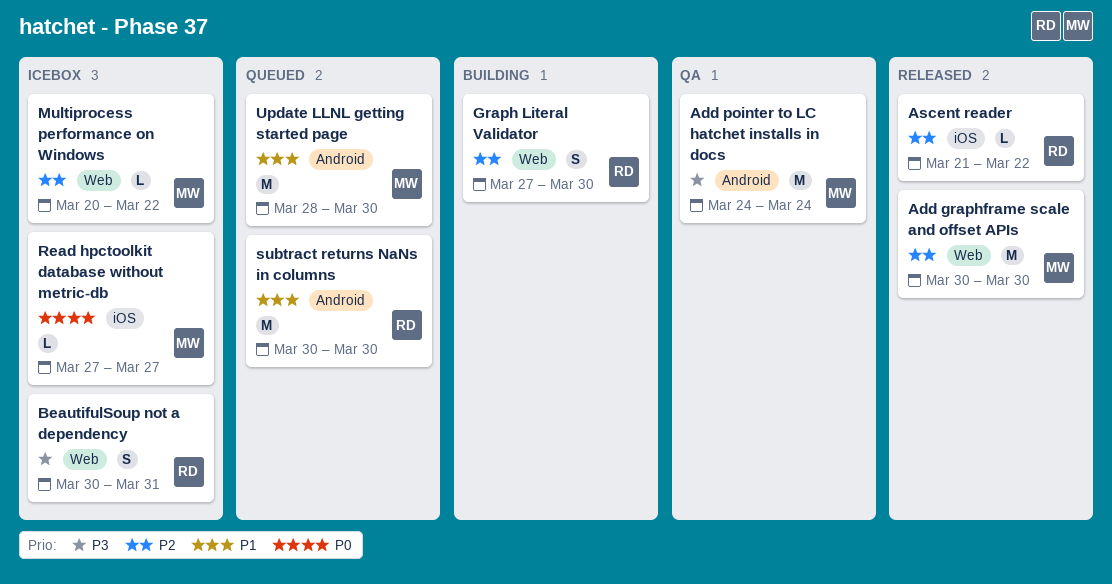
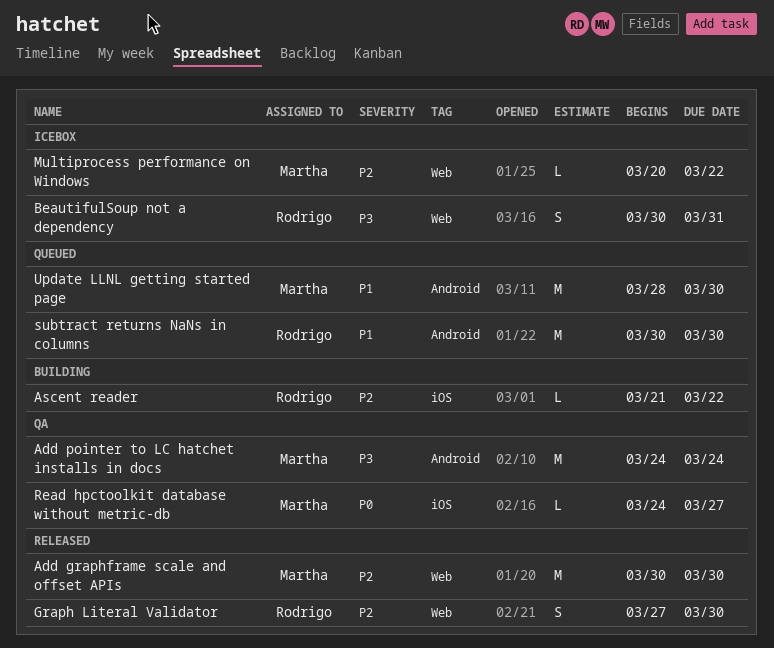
Ascent reader, status: Released -> Building
Graph Literal Validator, status: Building -> Released
Read hpctoolkit database without metric-db, status: Icebox -> QA
Read hpctoolkit database without metric-db, start: Mar 27 -> Mar 24

